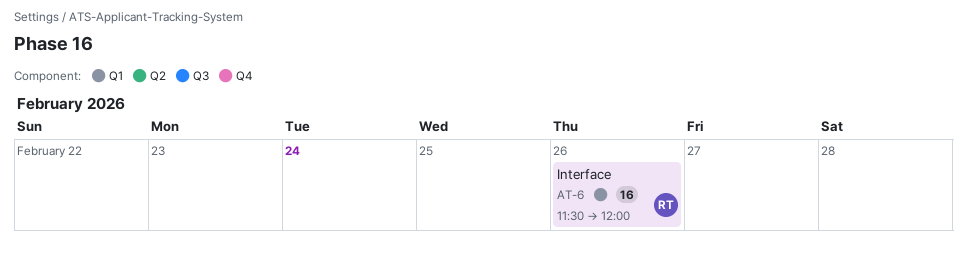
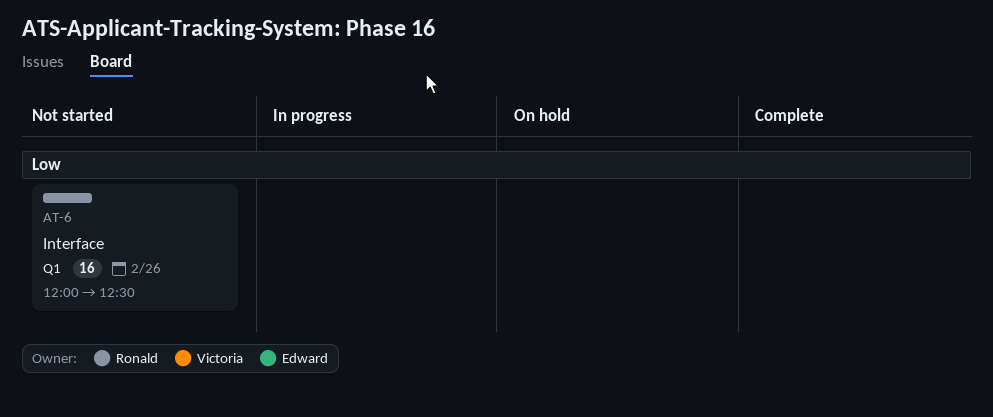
AT-6, begins: 11:30 -> 12:00
AT-6, ends: 12:00 -> 12:30

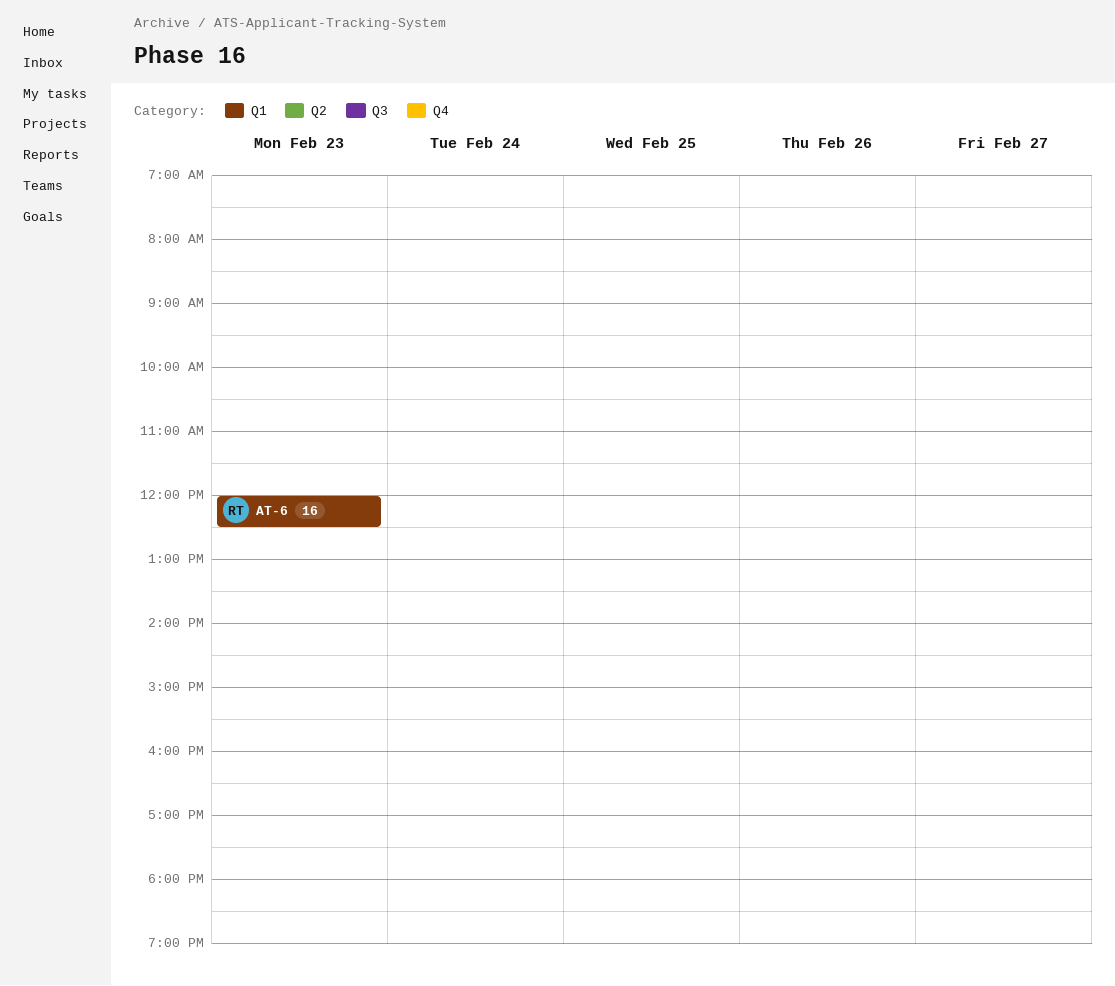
AT-6, day: Feb 26 -> Feb 23

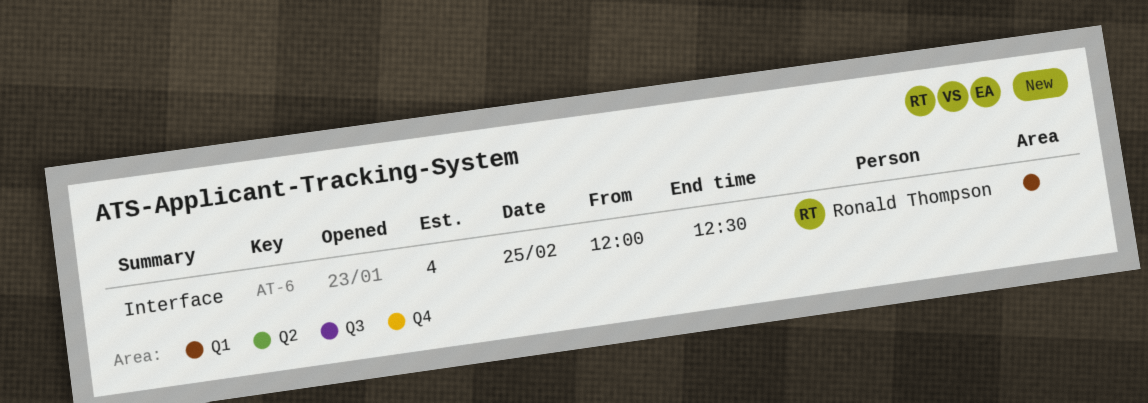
AT-6, estimate: 16 -> 4
AT-6, day: Feb 23 -> Feb 25

